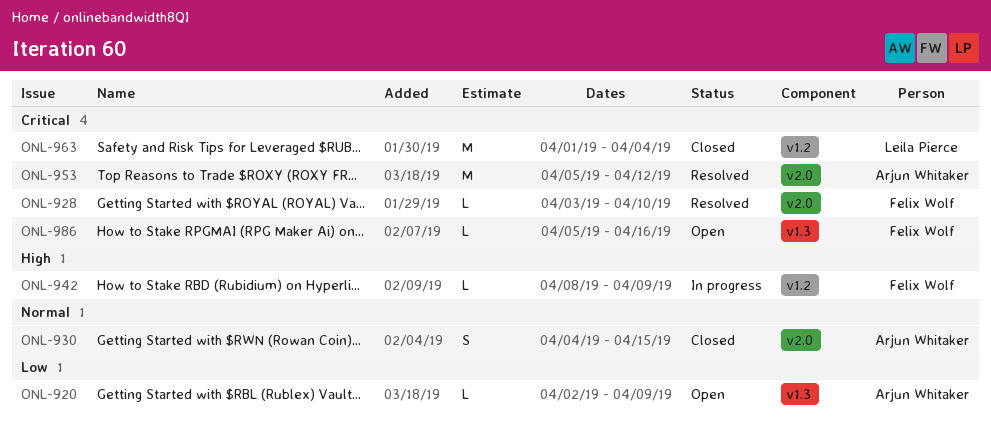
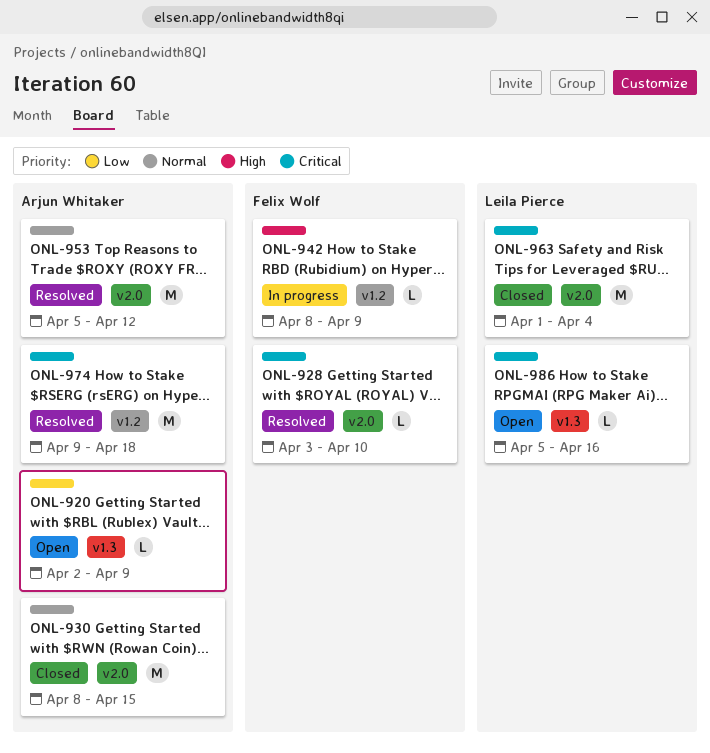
ONL-930, estimate: S -> M
ONL-930, start: Apr 4 -> Apr 8
ONL-953, priority: Critical -> Normal
ONL-963, label: v1.2 -> v2.0
ONL-974: none -> present
ONL-986, owner: Felix Wolf -> Leila Pierce

